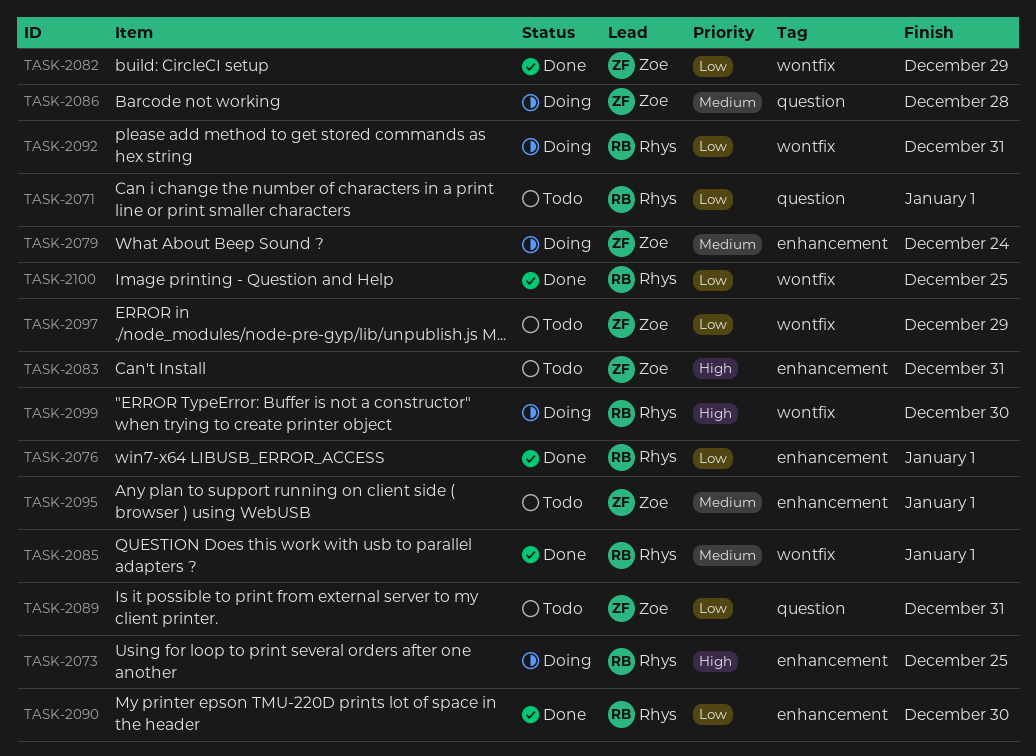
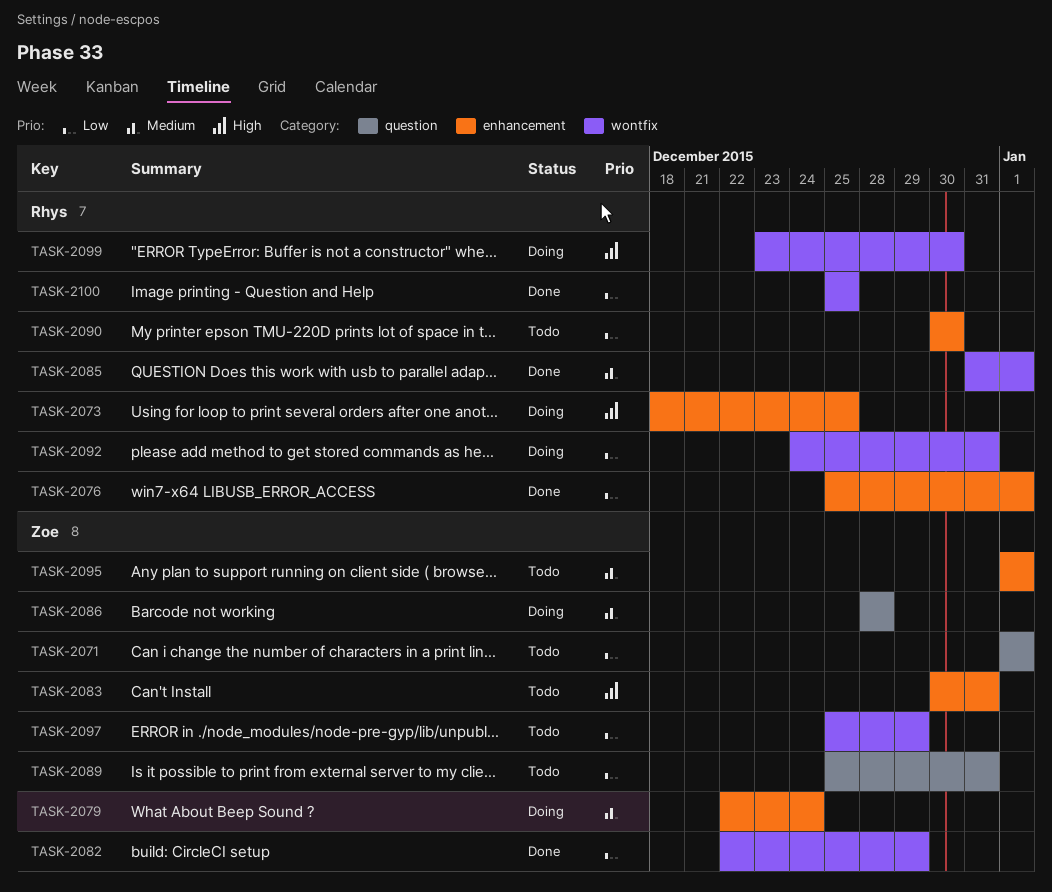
TASK-2071, owner: Rhys -> Zoe
TASK-2090, status: Done -> Todo

